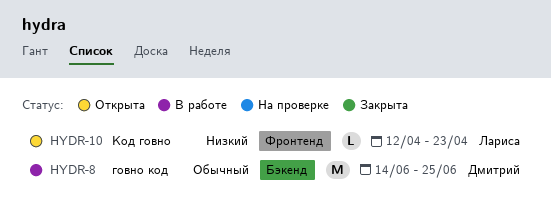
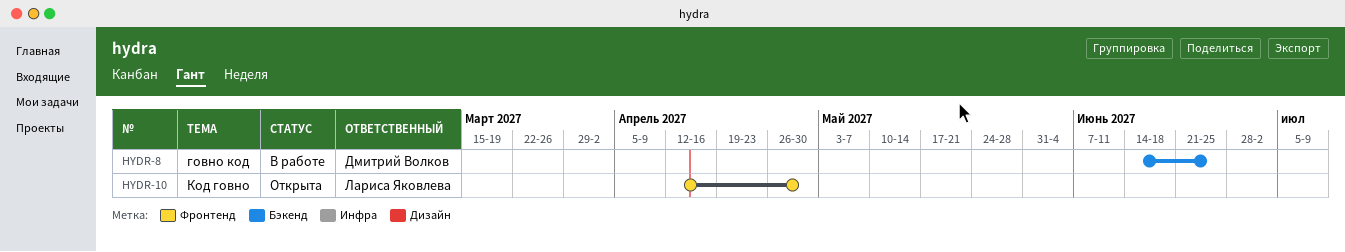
HYDR-10, due: Apr 23 -> Apr 30

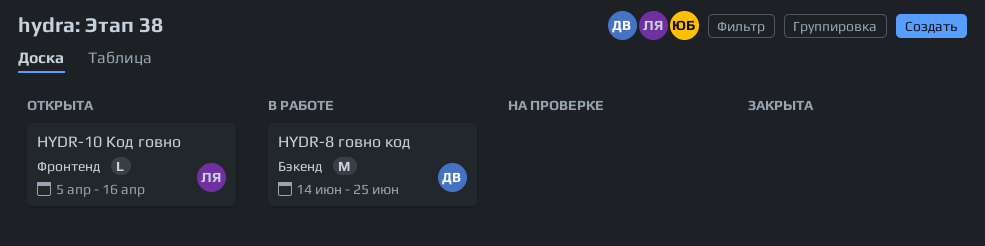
HYDR-10, start: Apr 12 -> Apr 5
HYDR-10, due: Apr 30 -> Apr 16

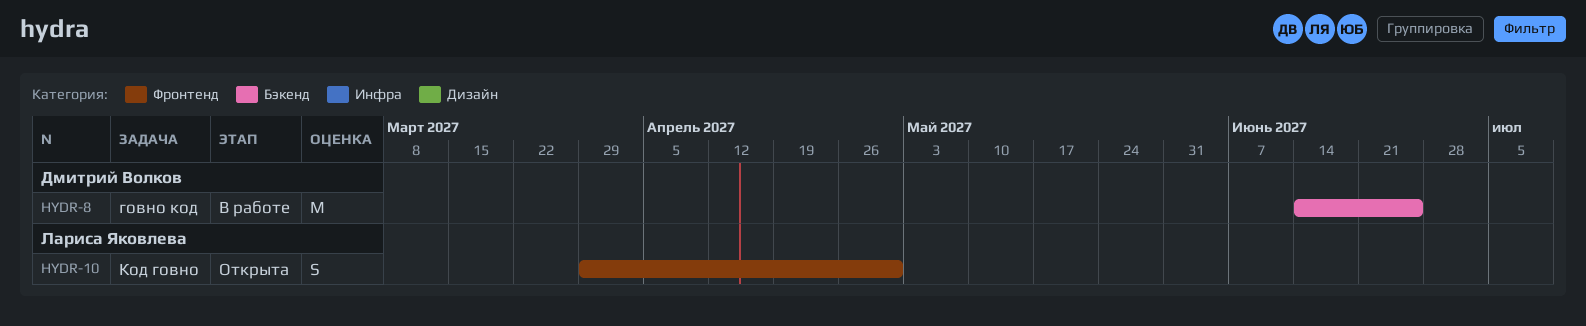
HYDR-10, estimate: L -> S
HYDR-10, start: Apr 5 -> Mar 29
HYDR-10, due: Apr 16 -> Apr 30

